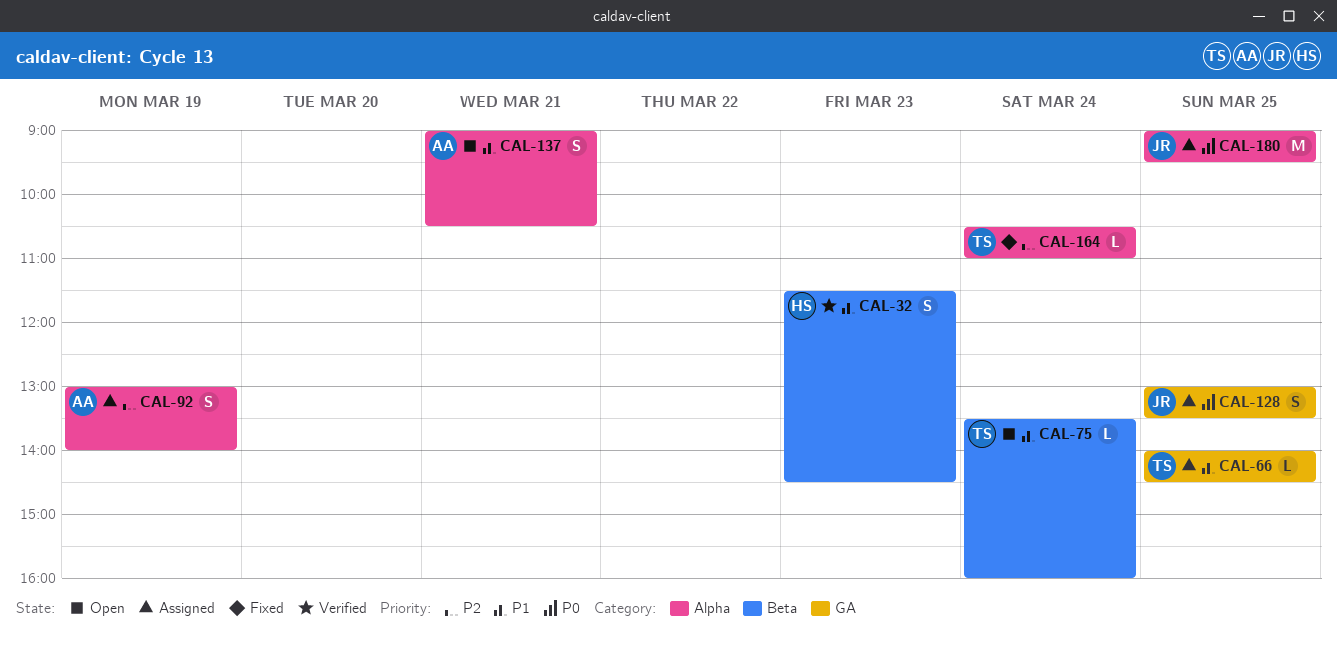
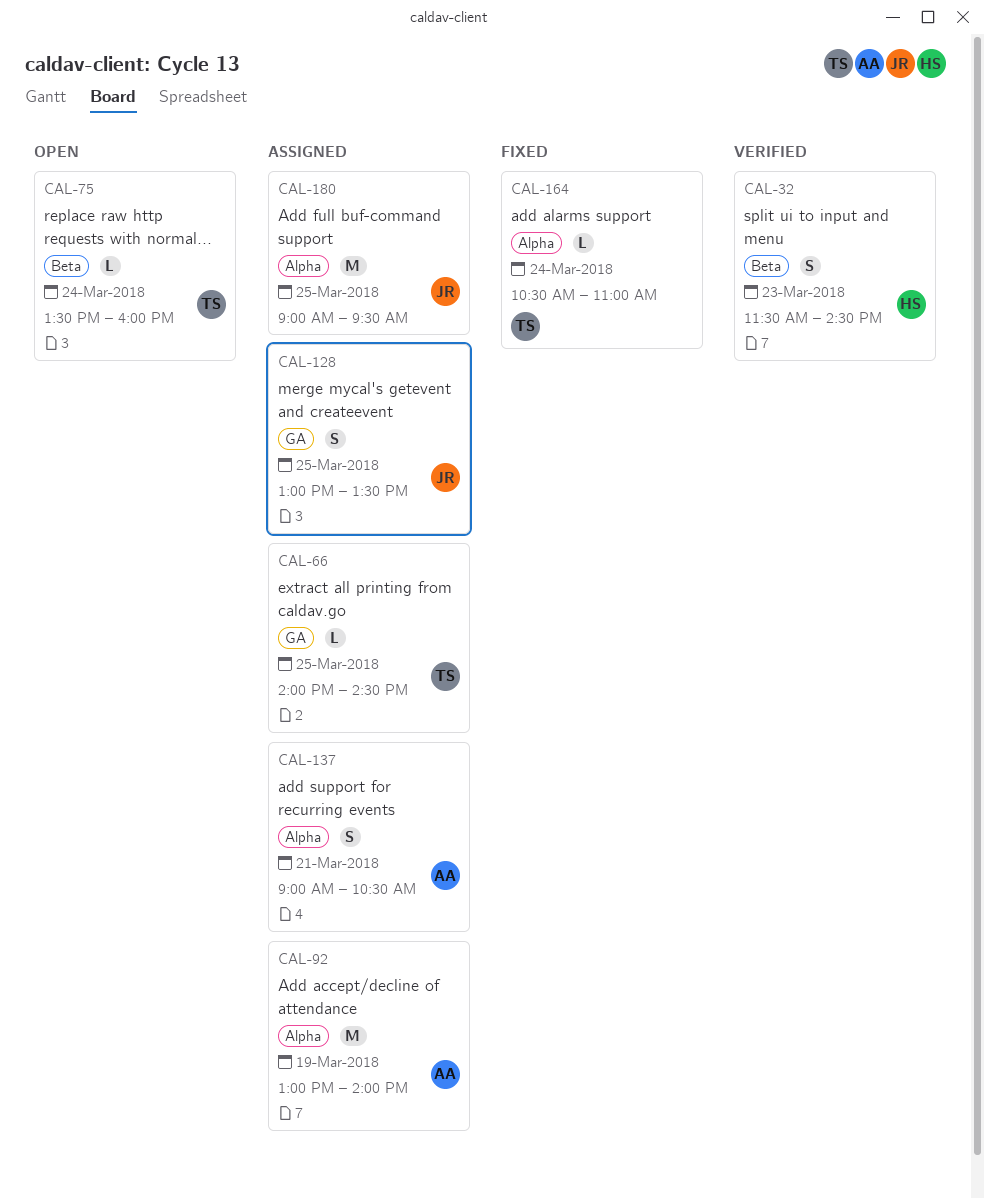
CAL-92, estimate: S -> M
CAL-137, status: Open -> Assigned

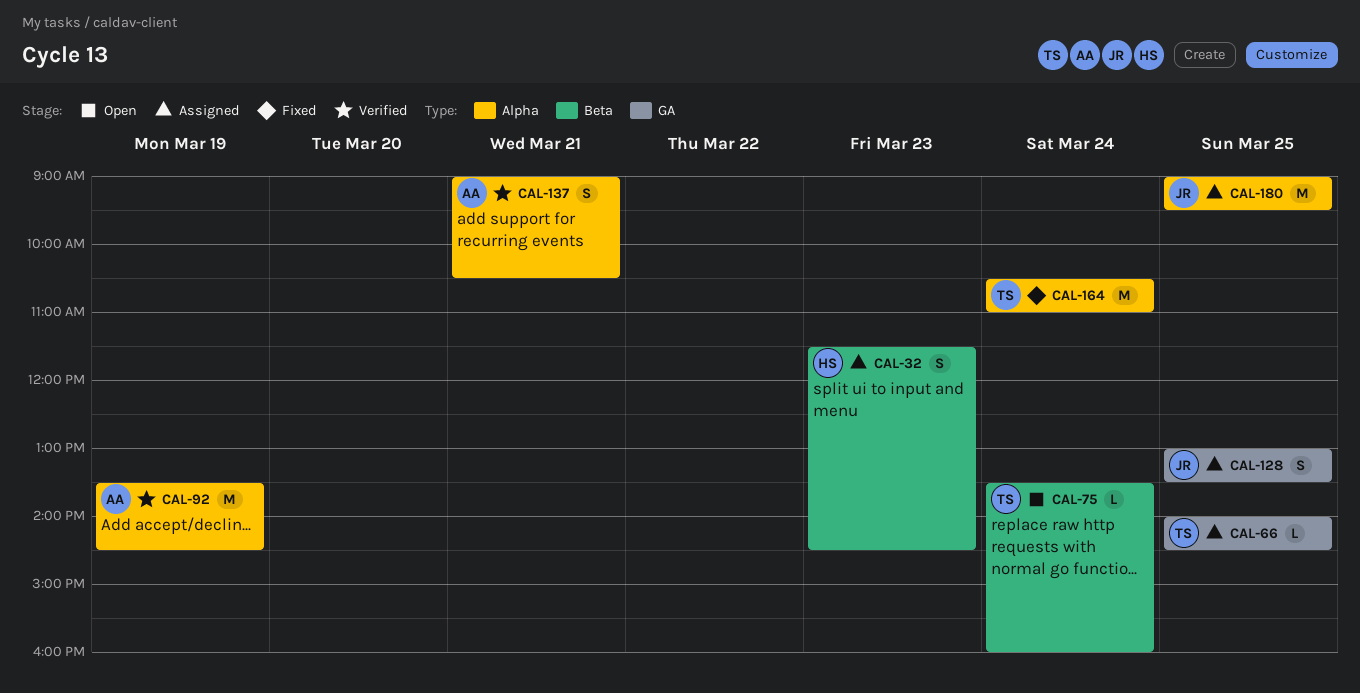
CAL-32, status: Verified -> Assigned
CAL-92, status: Assigned -> Verified
CAL-92, begins: 13:00 -> 13:30
CAL-92, ends: 14:00 -> 14:30
CAL-137, status: Assigned -> Verified
CAL-164, estimate: L -> M

